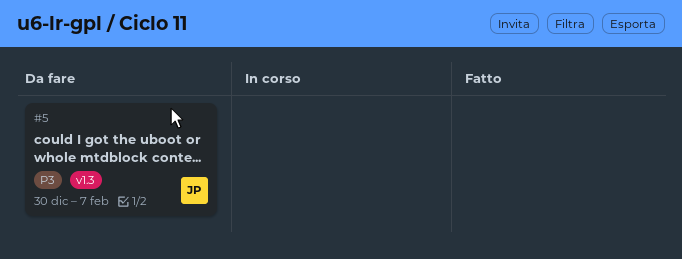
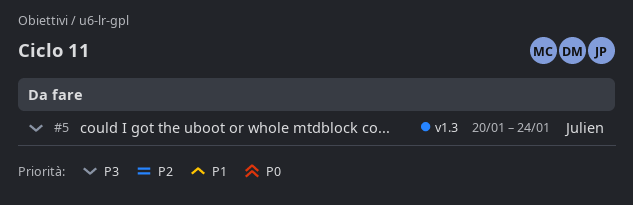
#5, start: Dec 30 -> Jan 20
#5, due: Feb 7 -> Jan 24

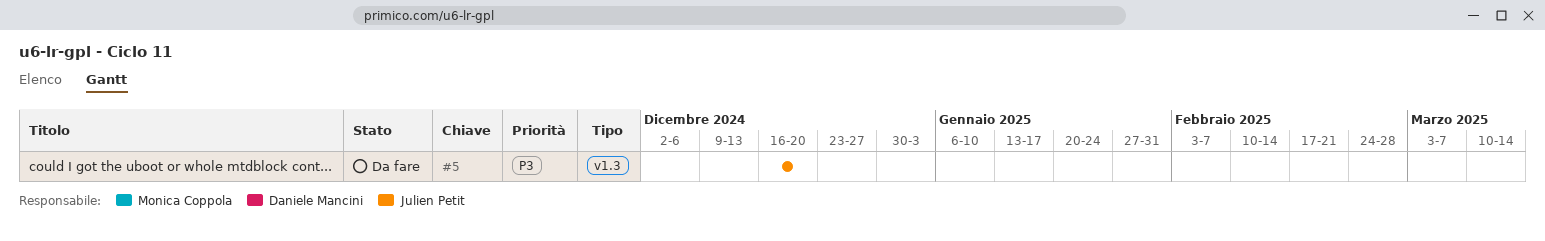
#5, start: Jan 20 -> Dec 16
#5, due: Jan 24 -> Dec 20

